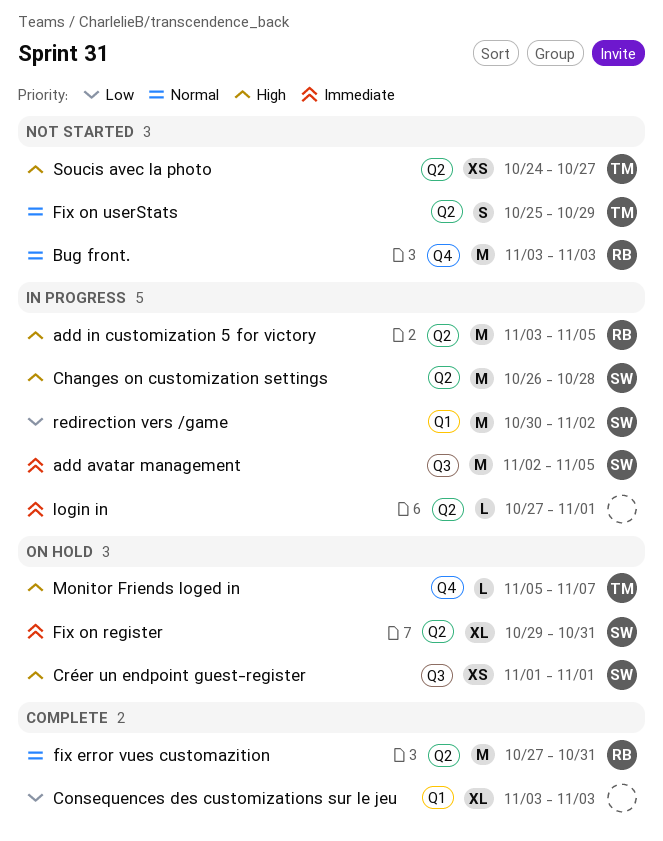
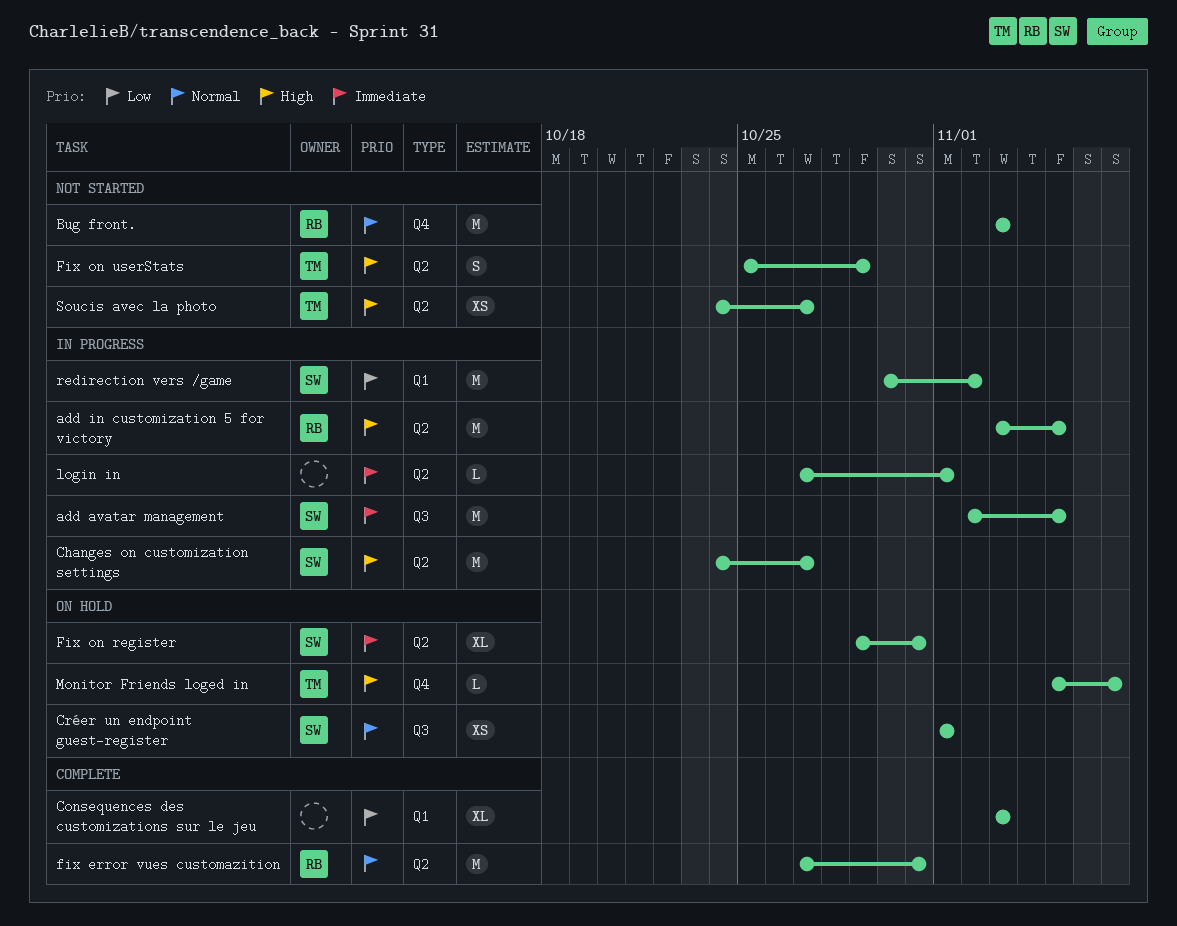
Changes on customization settings, start: Oct 26 -> Oct 24
Changes on customization settings, due: Oct 28 -> Oct 27
Créer un endpoint guest-register, priority: High -> Normal
Fix on userStats, priority: Normal -> High

